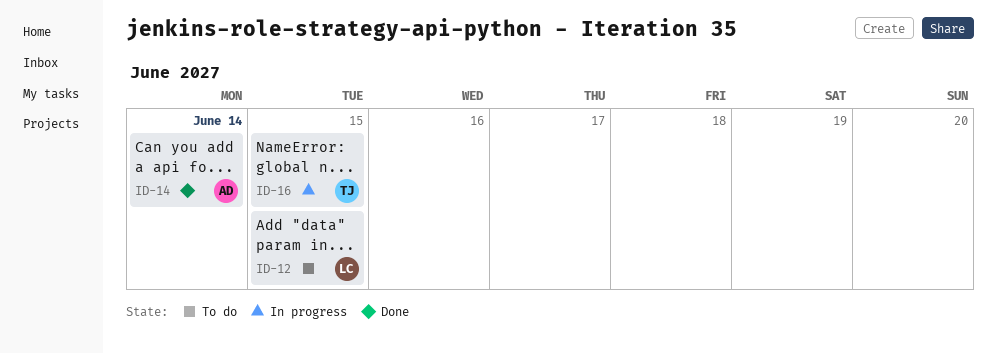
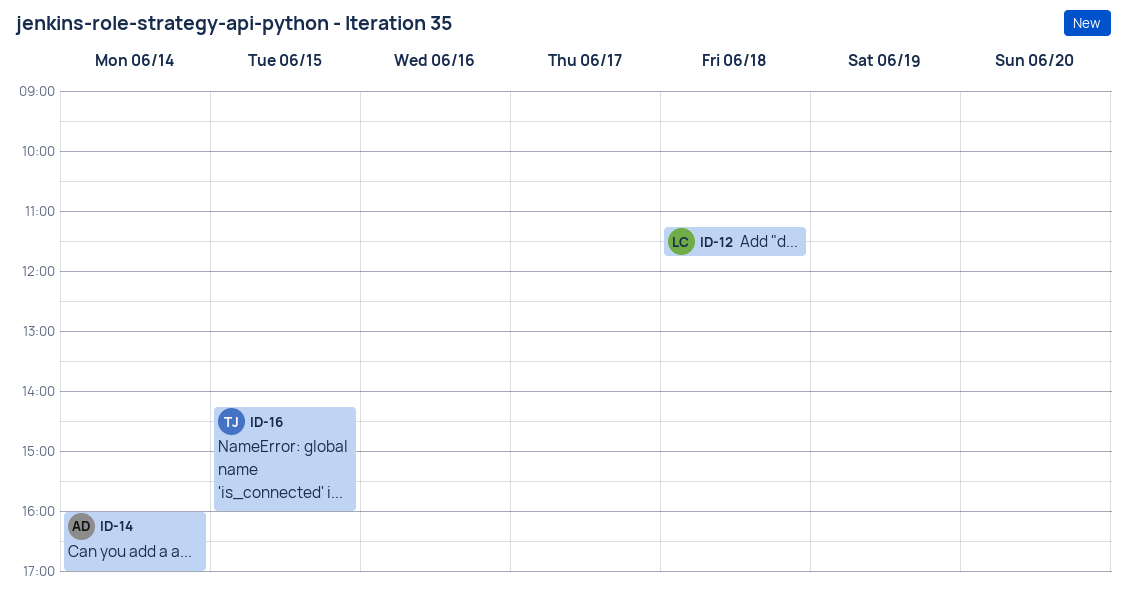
ID-12, day: Jun 15 -> Jun 18

